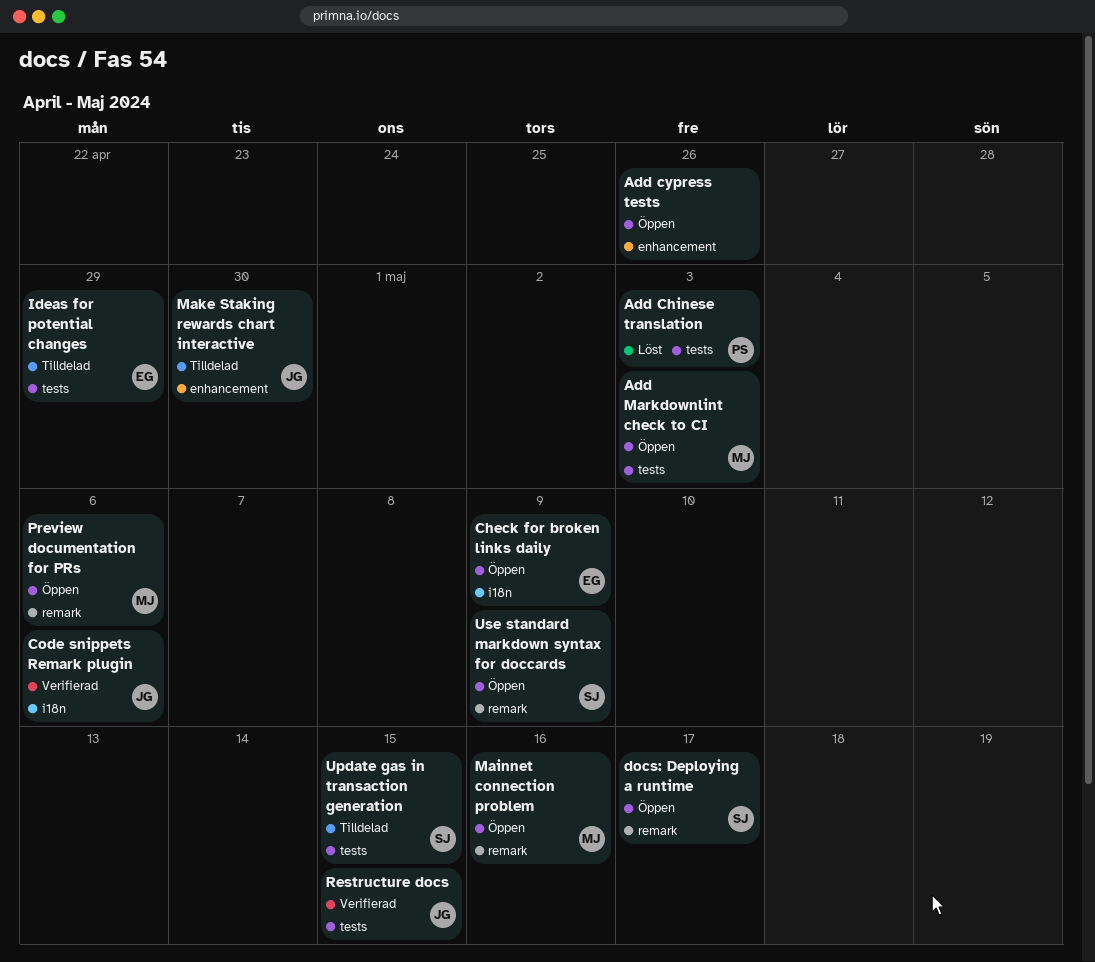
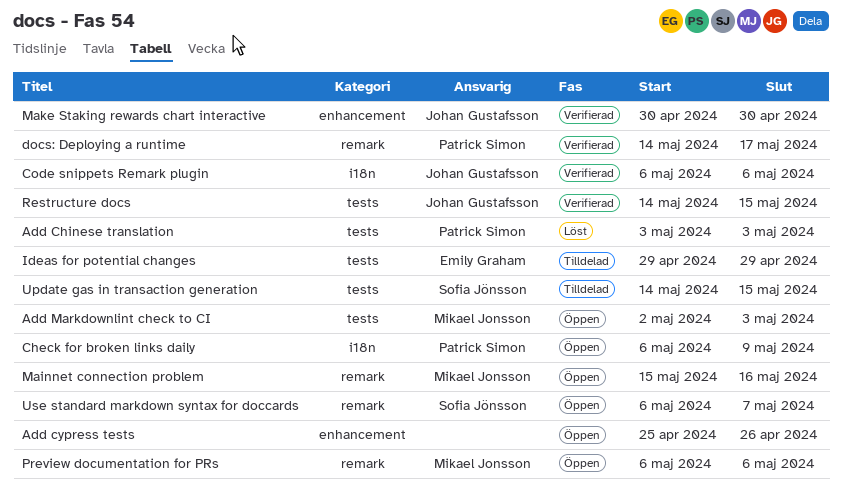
Check for broken links daily, owner: Emily Graham -> Patrick Simon
docs: Deploying a runtime, status: Öppen -> Verifierad
docs: Deploying a runtime, owner: Sofia Jönsson -> Patrick Simon
Make Staking rewards chart interactive, status: Tilldelad -> Verifierad
Use standard markdown syntax for doccards, due: May 9 -> May 7

